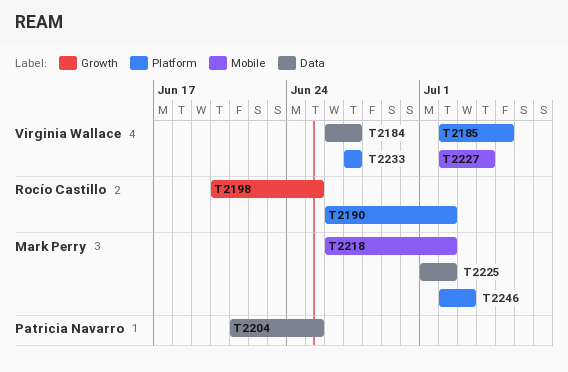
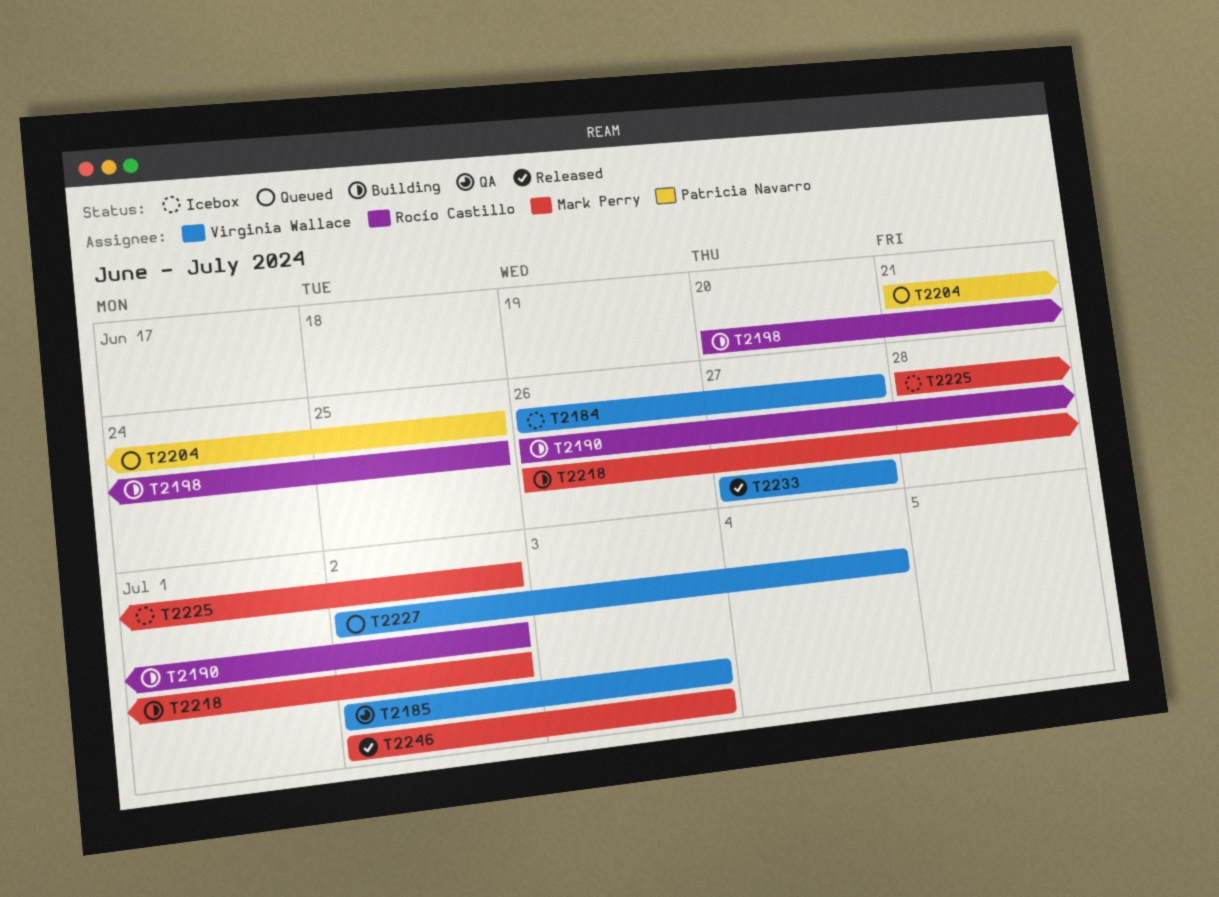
T2185, due: Jul 5 -> Jul 3
T2225, start: Jul 1 -> Jun 28

